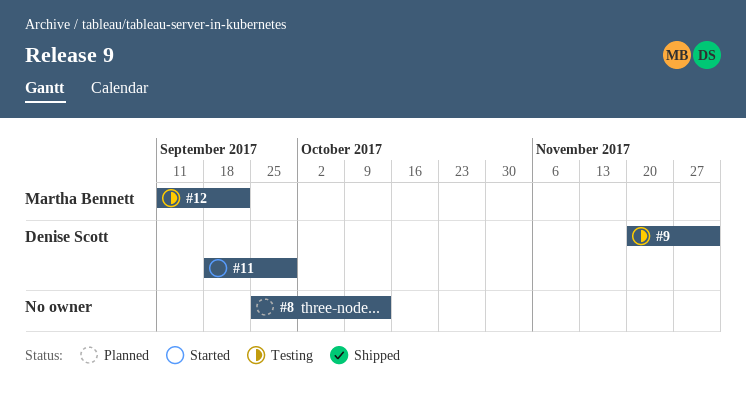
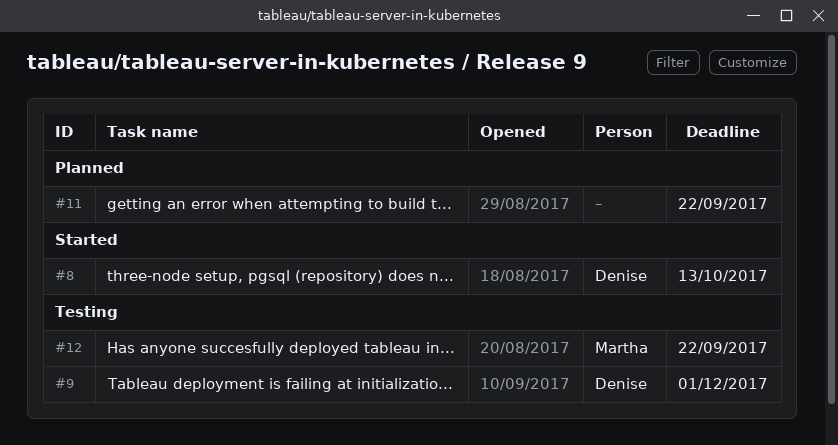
#8, status: Planned -> Started
#8, owner: none -> Denise Scott
#11, status: Started -> Planned
#11, owner: Denise Scott -> none
#11, due: Sep 29 -> Sep 22

